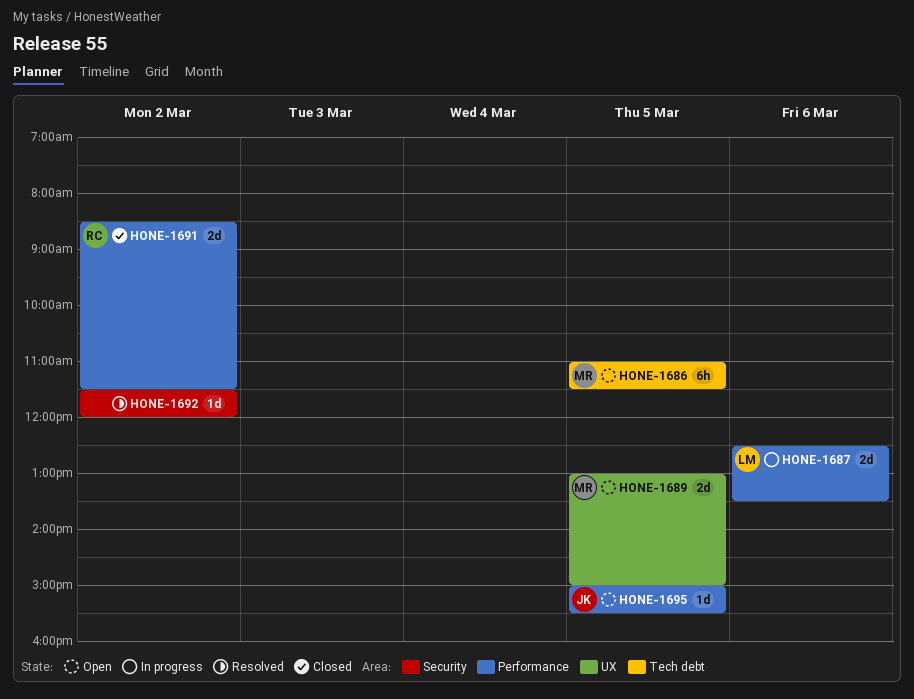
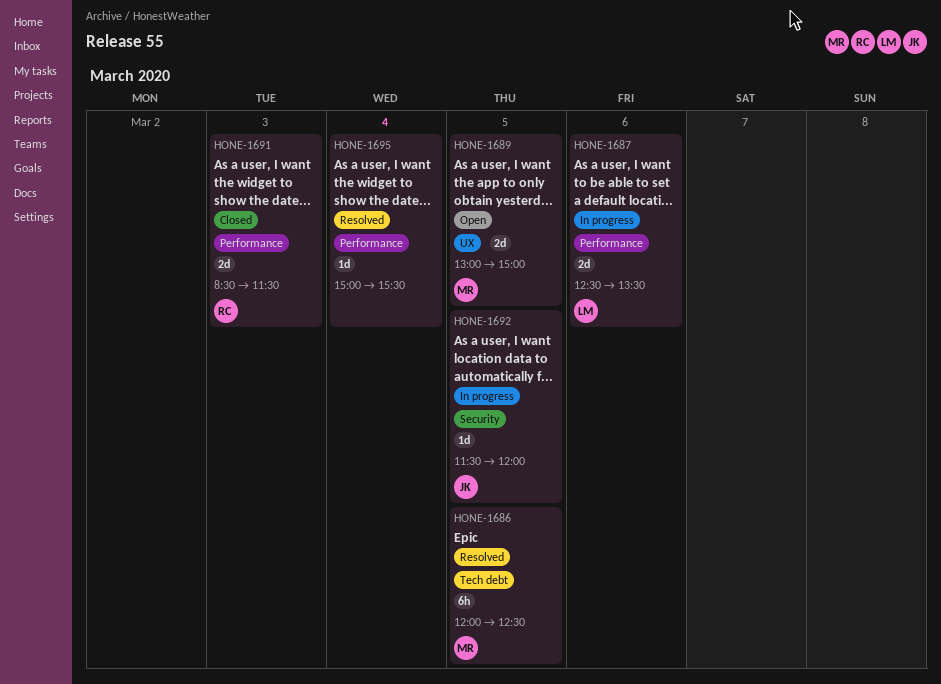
HONE-1686, status: Open -> Resolved
HONE-1686, begins: 11:00 -> 12:00
HONE-1686, ends: 11:30 -> 12:30
HONE-1691, day: Mar 2 -> Mar 3
HONE-1692, status: Resolved -> In progress
HONE-1692, owner: none -> JK
HONE-1692, day: Mar 2 -> Mar 5
HONE-1695, status: Open -> Resolved
HONE-1695, owner: JK -> none
HONE-1695, day: Mar 5 -> Mar 4

